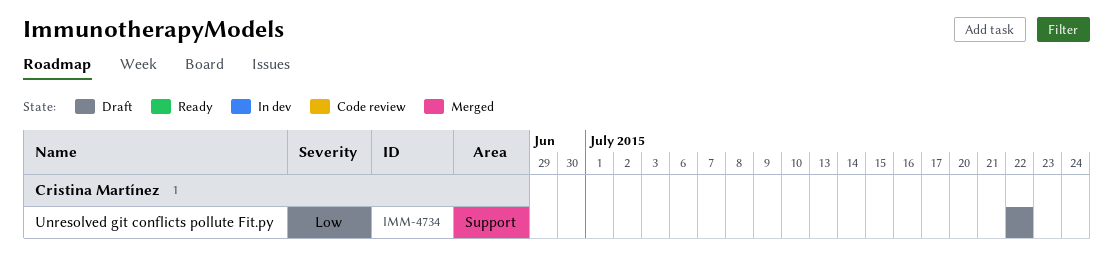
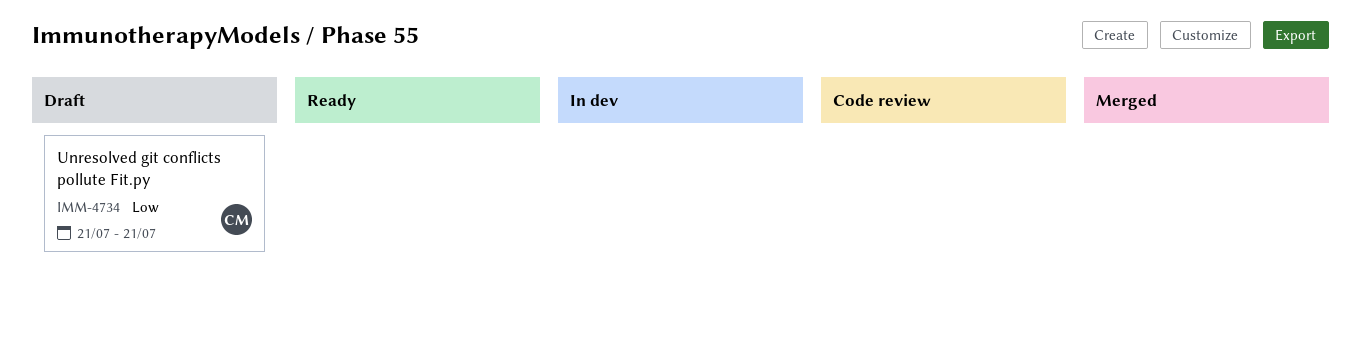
IMM-4734, start: Jul 22 -> Jul 21
IMM-4734, due: Jul 22 -> Jul 21

